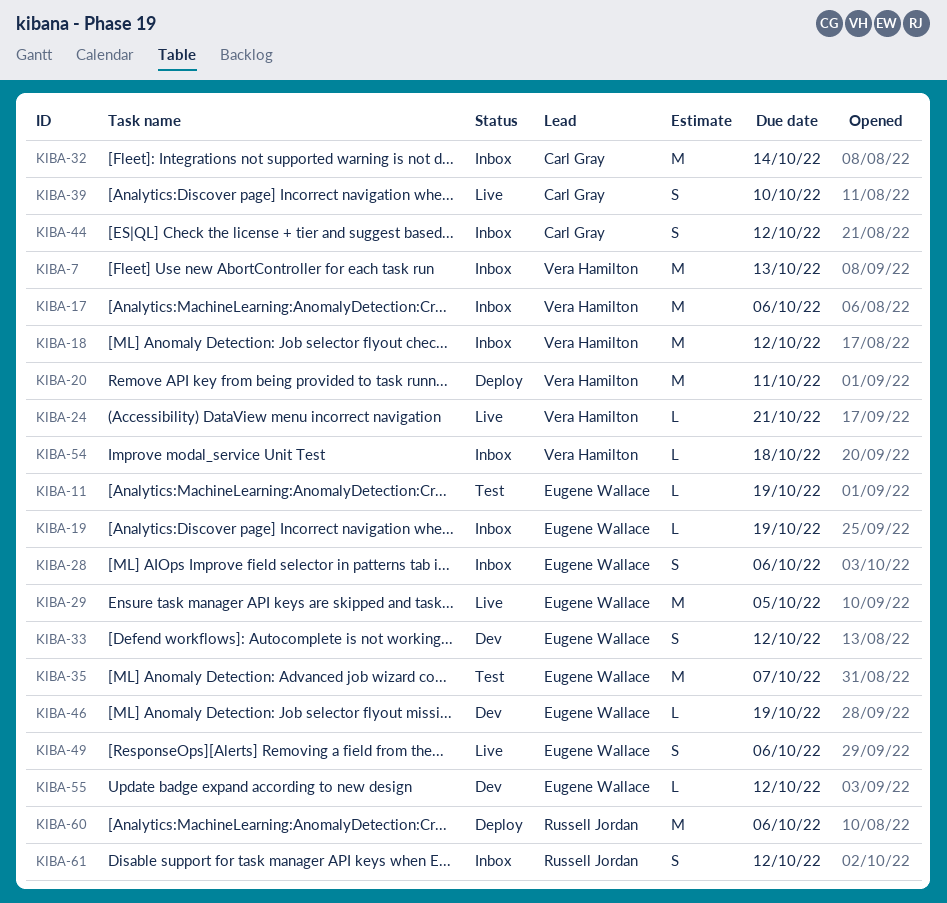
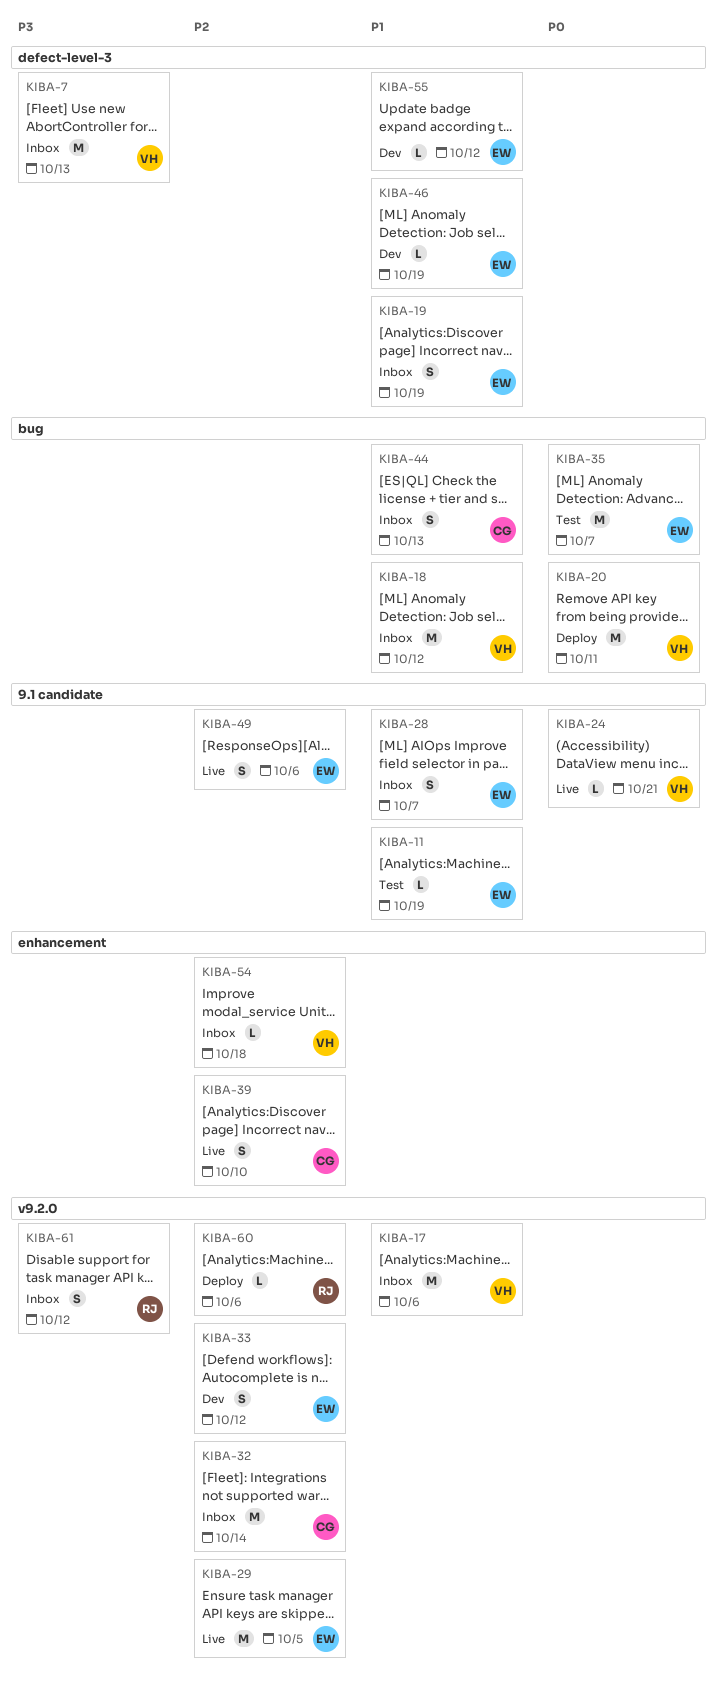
KIBA-19, estimate: L -> S
KIBA-28, due: Oct 6 -> Oct 7
KIBA-44, due: Oct 12 -> Oct 13
KIBA-60, estimate: M -> L

